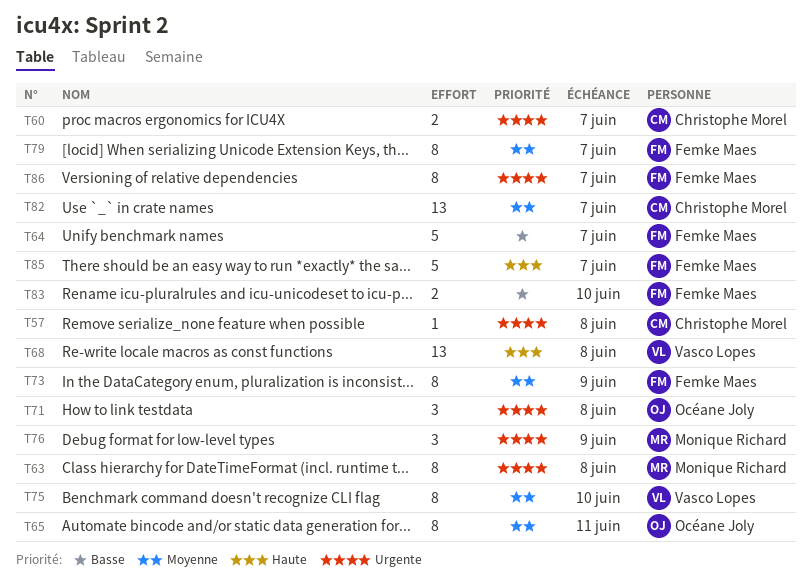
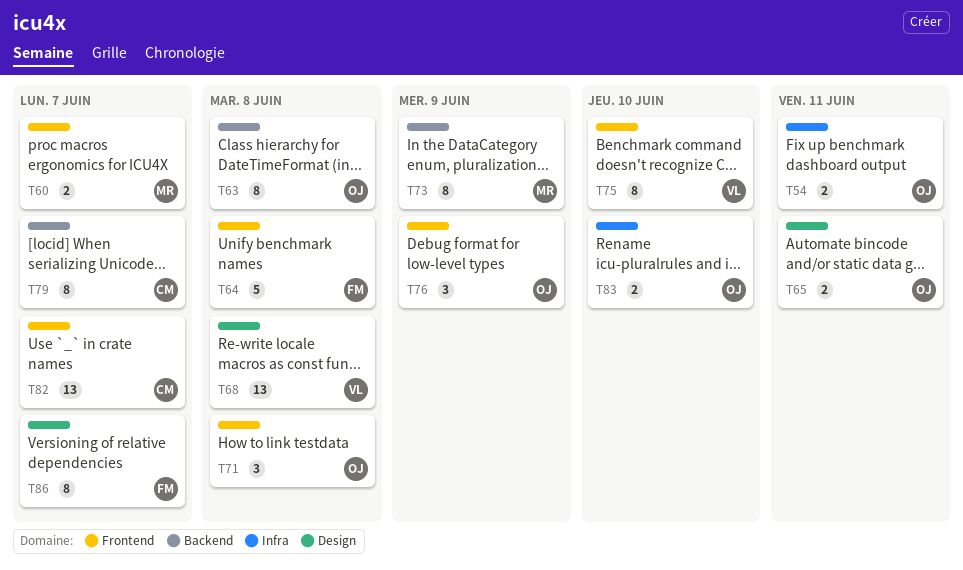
T54: none -> present
T57: present -> none
T60, owner: Christophe Morel -> Monique Richard
T63, owner: Monique Richard -> Océane Joly
T64, due: Jun 7 -> Jun 8
T65, estimate: 8 -> 2
T73, owner: Femke Maes -> Monique Richard
T76, owner: Monique Richard -> Océane Joly
T79, owner: Femke Maes -> Christophe Morel
T83, owner: Femke Maes -> Océane Joly
T85: present -> none

